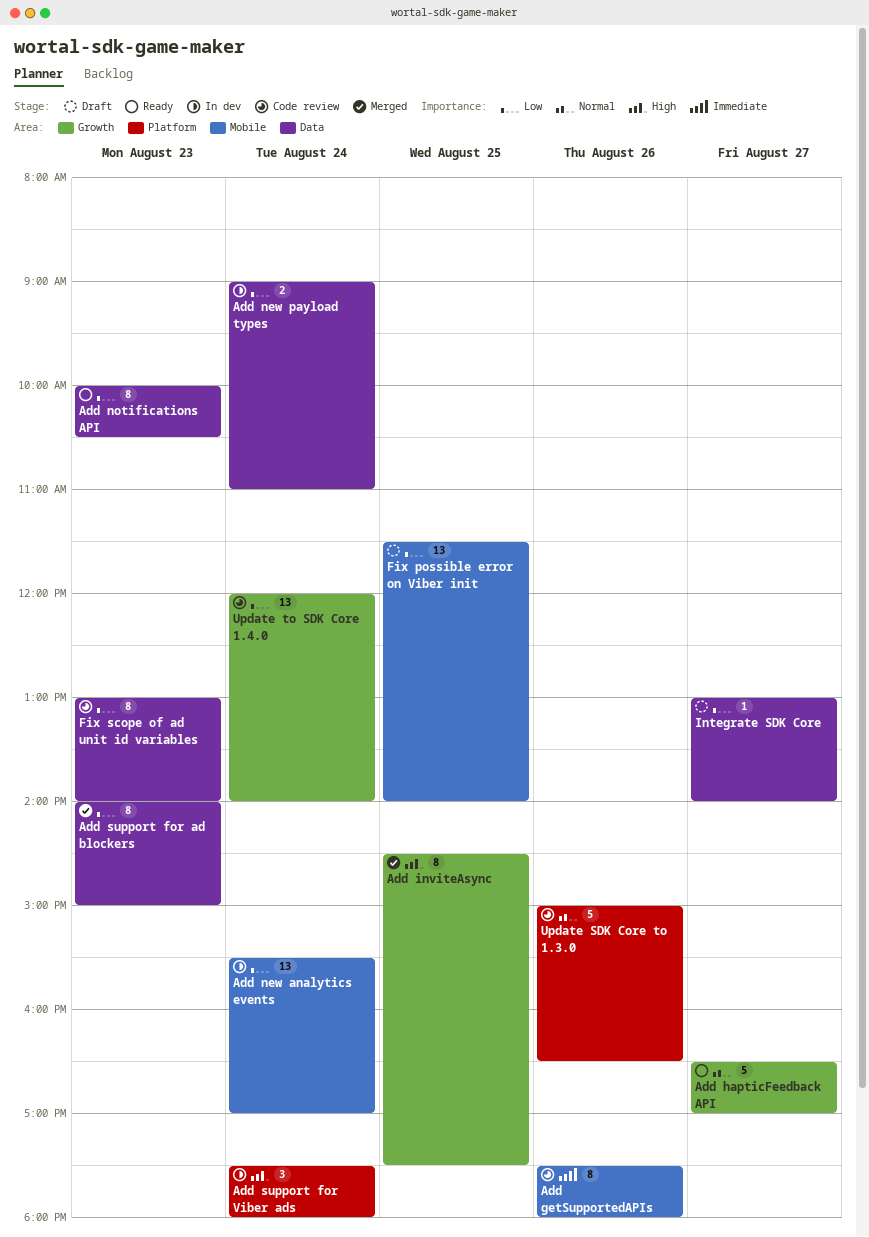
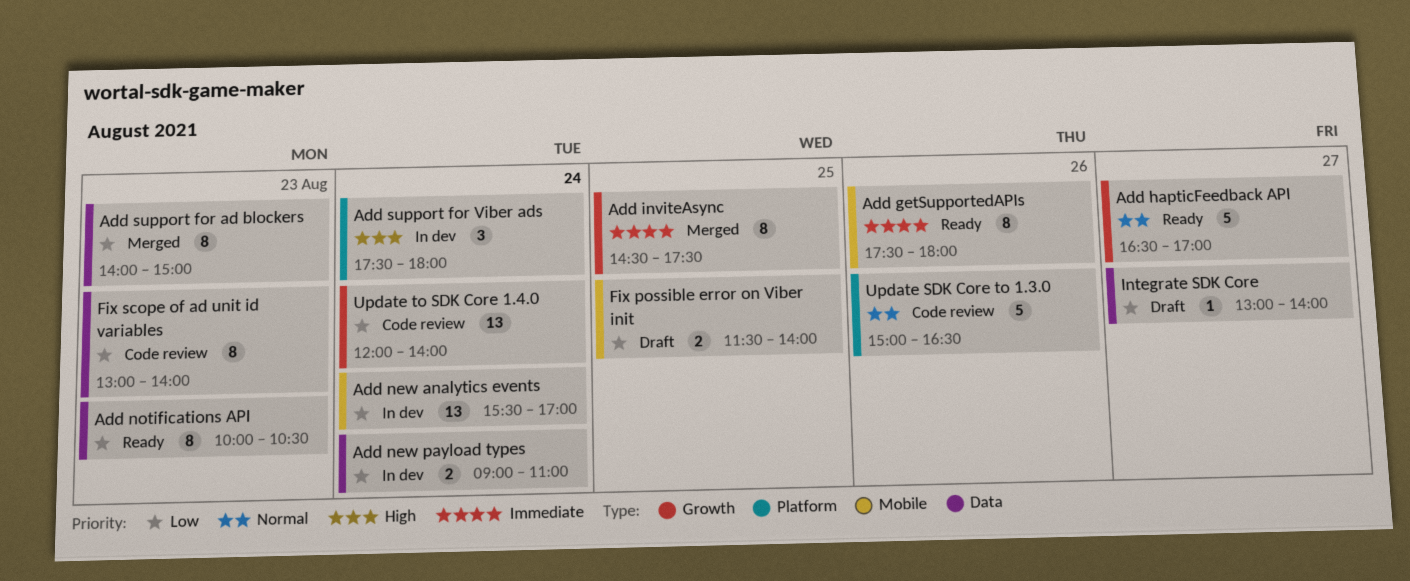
Add getSupportedAPIs, status: Code review -> Ready
Add inviteAsync, priority: High -> Immediate
Fix possible error on Viber init, estimate: 13 -> 2

